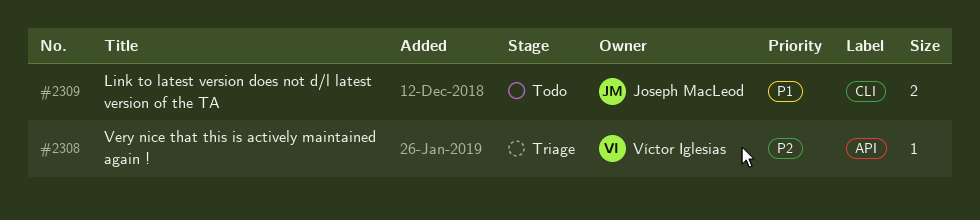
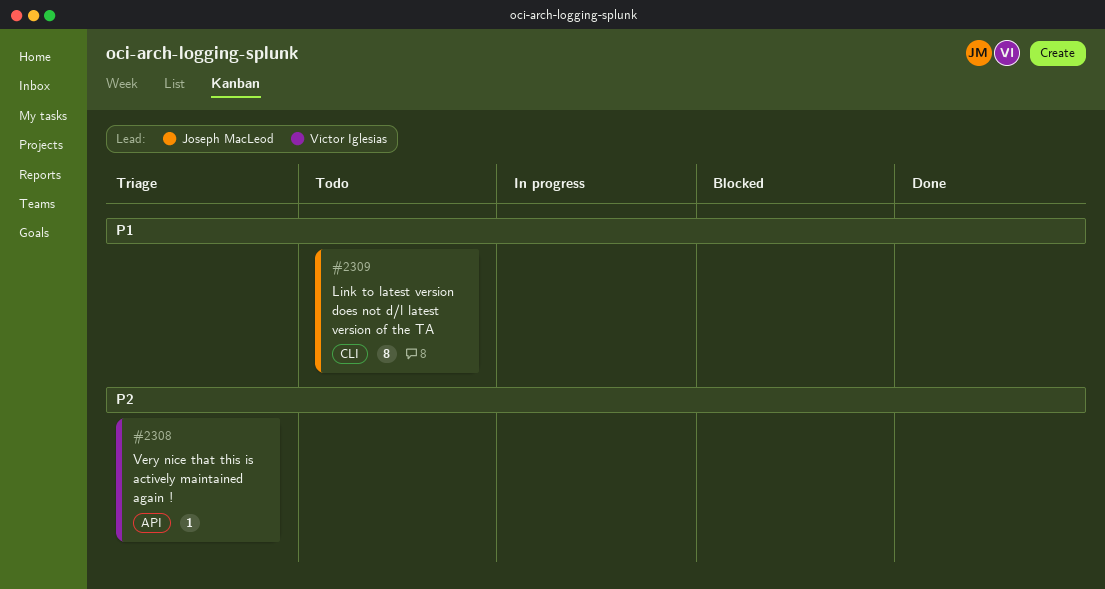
#2309, estimate: 2 -> 8

